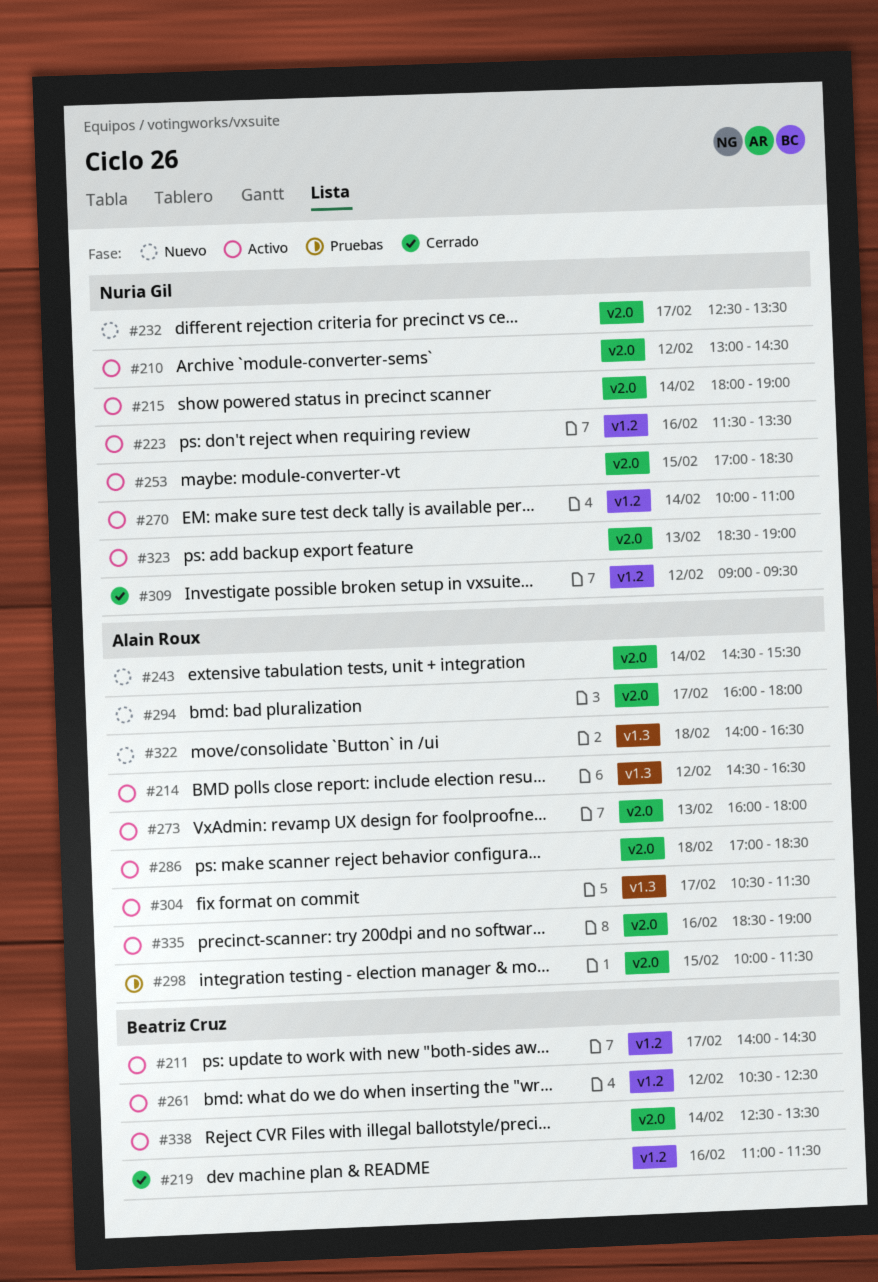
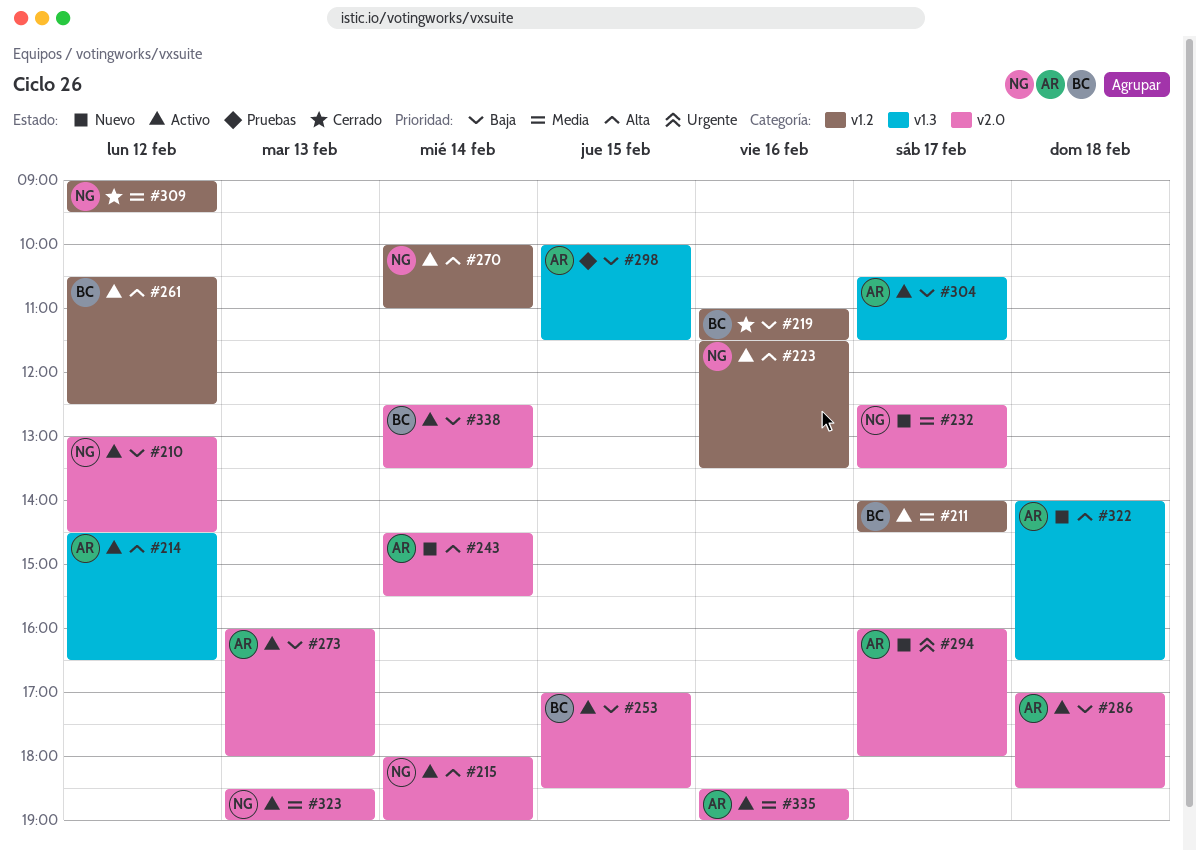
#253, owner: Nuria Gil -> Beatriz Cruz
#298, label: v2.0 -> v1.3

